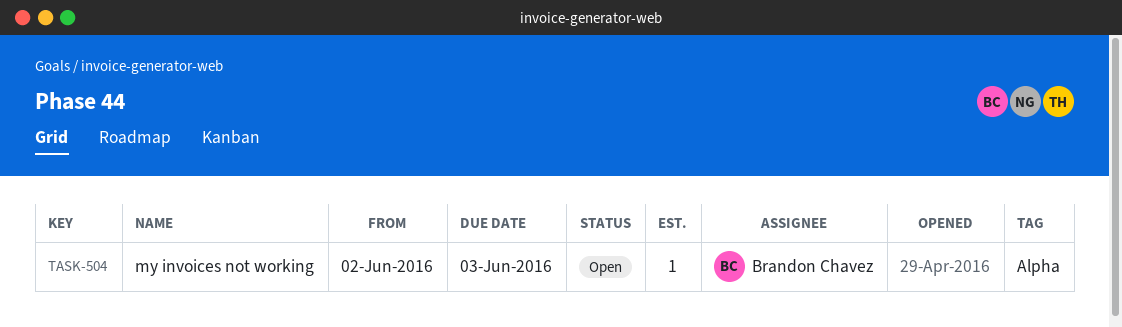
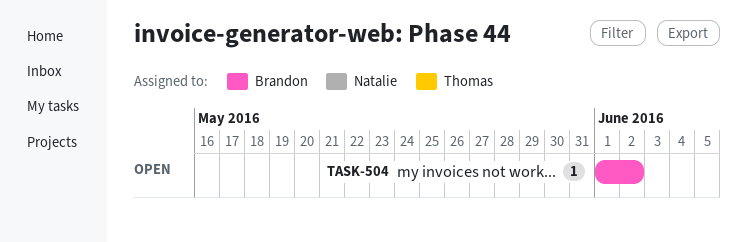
TASK-504, start: Jun 2 -> Jun 1
TASK-504, due: Jun 3 -> Jun 2

